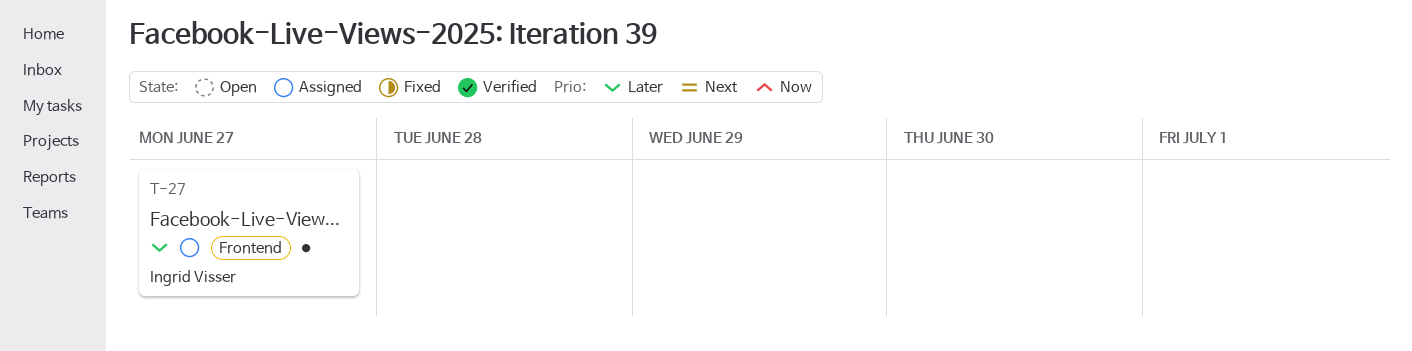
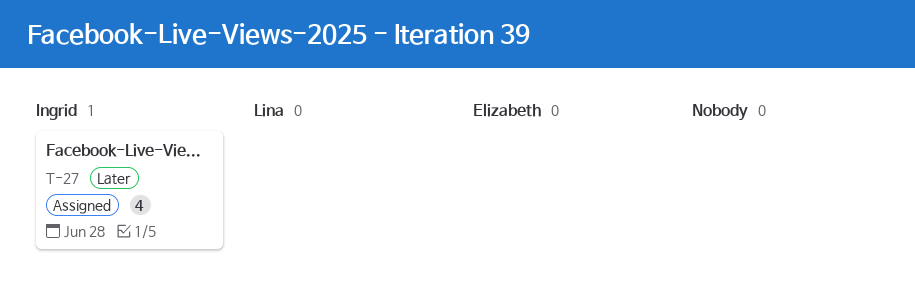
T-27, estimate: 1 -> 4
T-27, due: Jun 27 -> Jun 28

